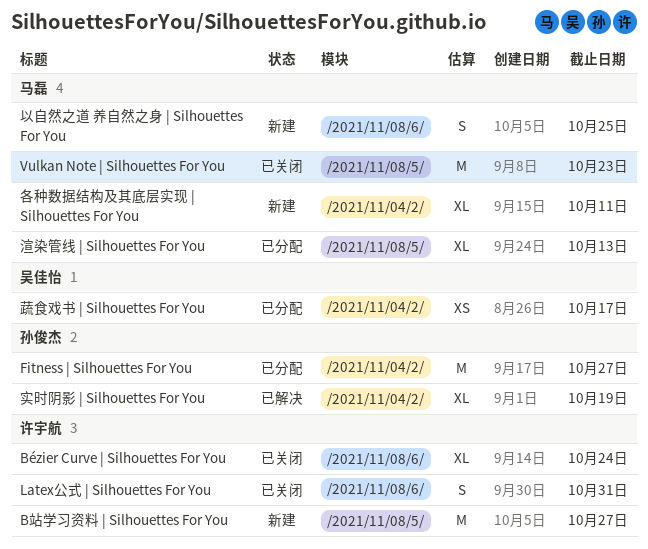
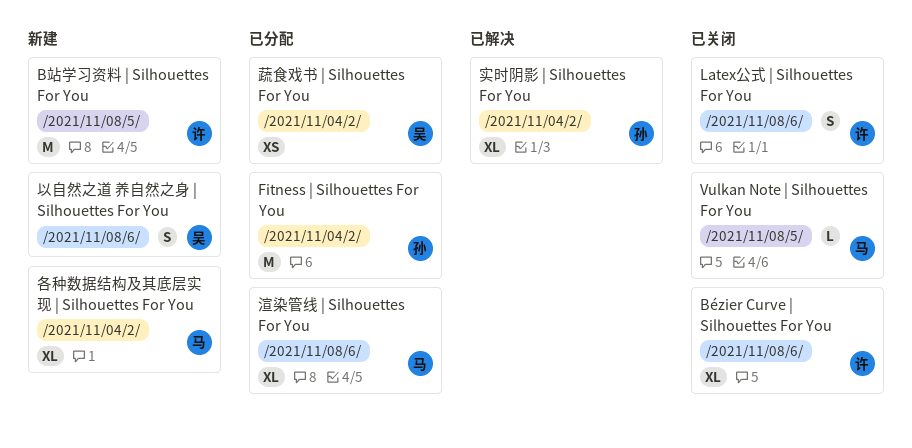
Vulkan Note | Silhouettes For You, estimate: M -> L
以自然之道 养自然之身 | Silhouettes For You, owner: 马磊 -> 吴佳怡
渲染管线 | Silhouettes For You, label: /2021/11/08/5/ -> /2021/11/08/6/

